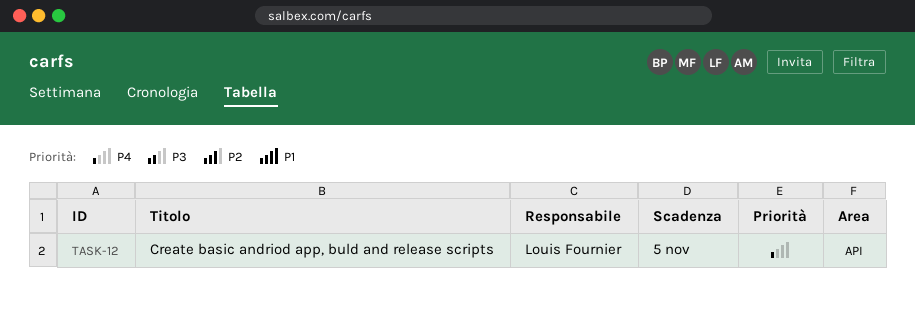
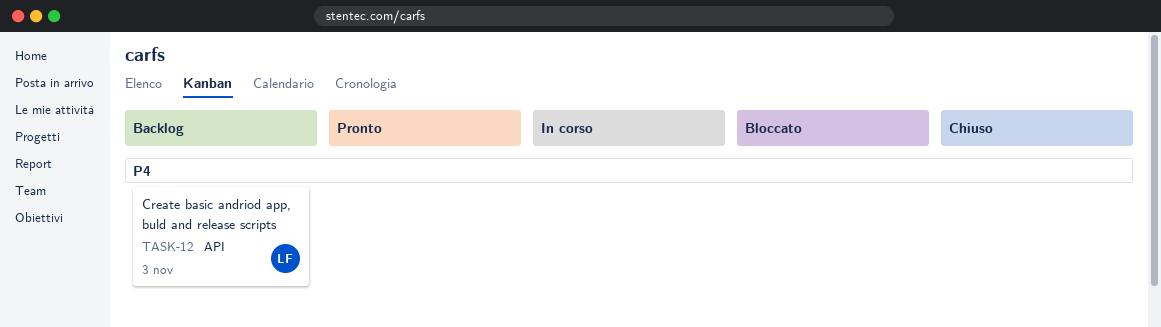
TASK-12, due: Nov 5 -> Nov 3

